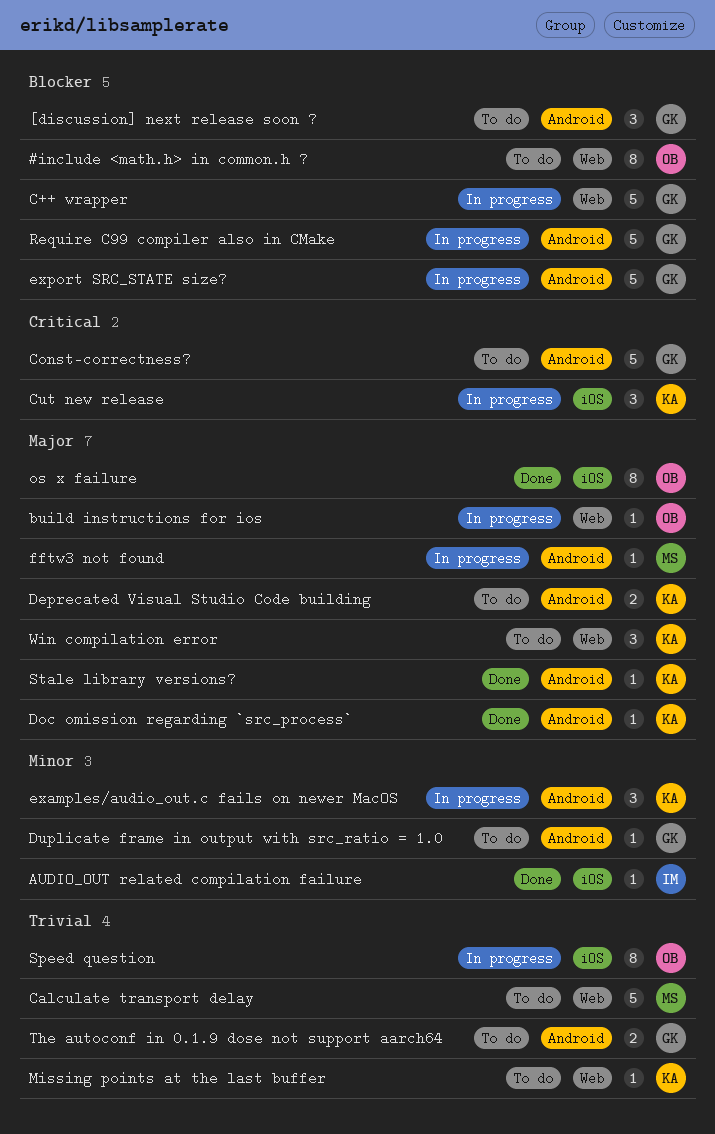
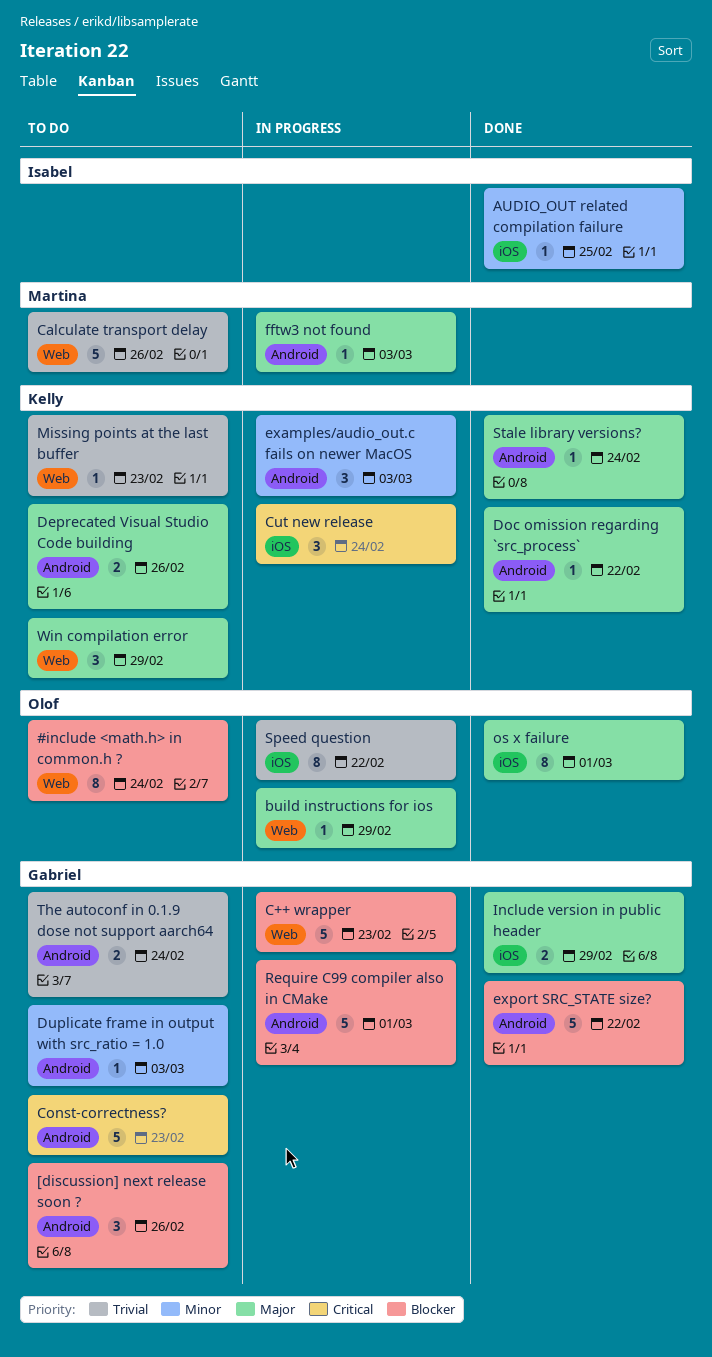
export SRC_STATE size?, status: In progress -> Done
Include version in public header: none -> present

